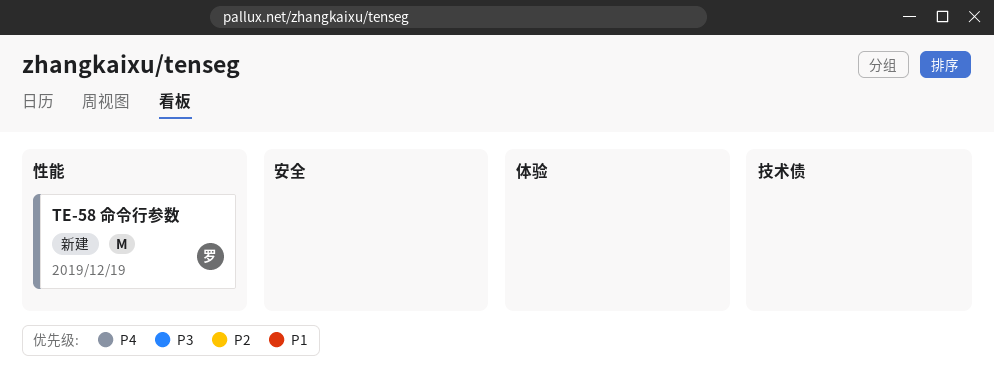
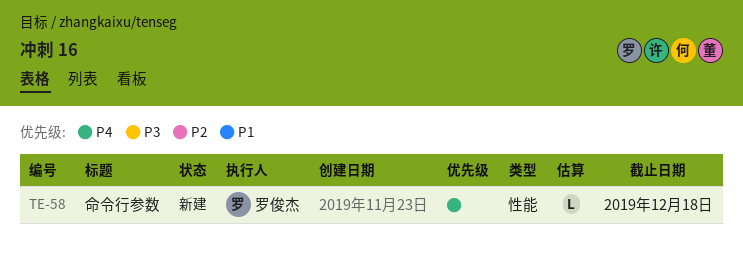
TE-58, estimate: M -> L
TE-58, due: Dec 19 -> Dec 18

